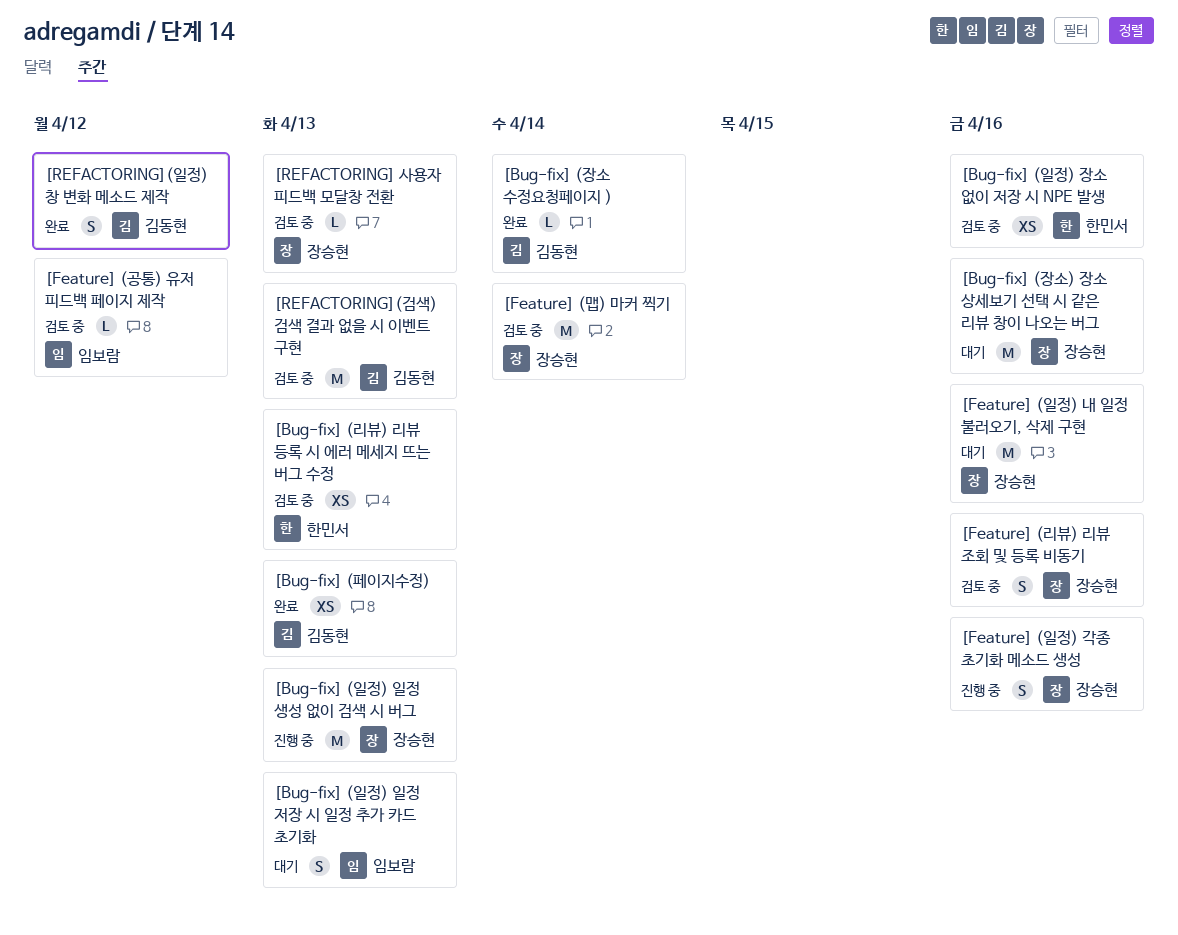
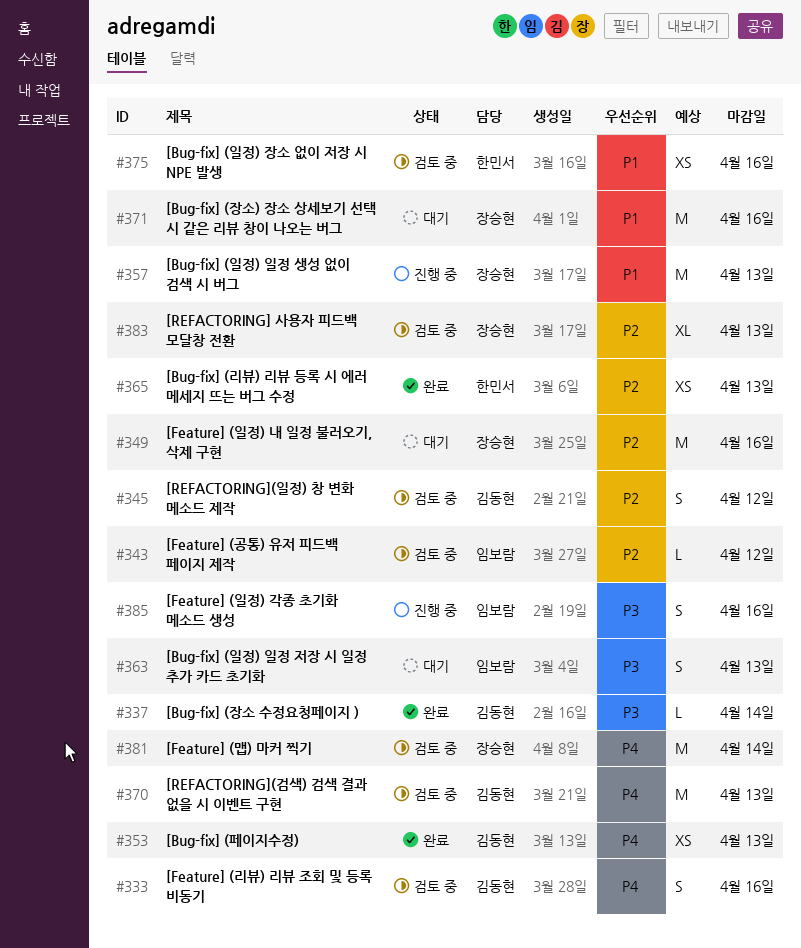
[Bug-fix] (리뷰) 리뷰 등록 시 에러 메세지 뜨는 버그 수정, status: 검토 중 -> 완료
[Feature] (리뷰) 리뷰 조회 및 등록 비동기, owner: 장승현 -> 김동현
[Feature] (일정) 각종 초기화 메소드 생성, owner: 장승현 -> 임보람
[REFACTORING] 사용자 피드백 모달창 전환, estimate: L -> XL
[REFACTORING](일정) 창 변화 메소드 제작, status: 완료 -> 검토 중

